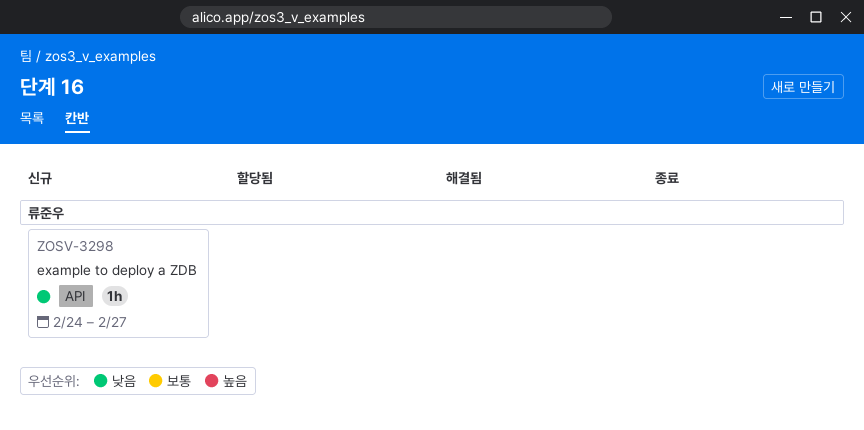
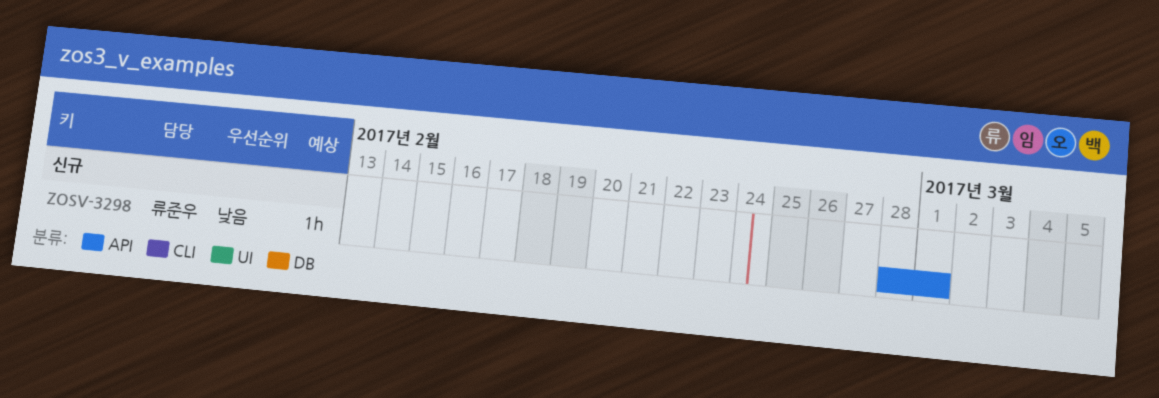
ZOSV-3298, start: Feb 24 -> Feb 28
ZOSV-3298, due: Feb 27 -> Mar 1

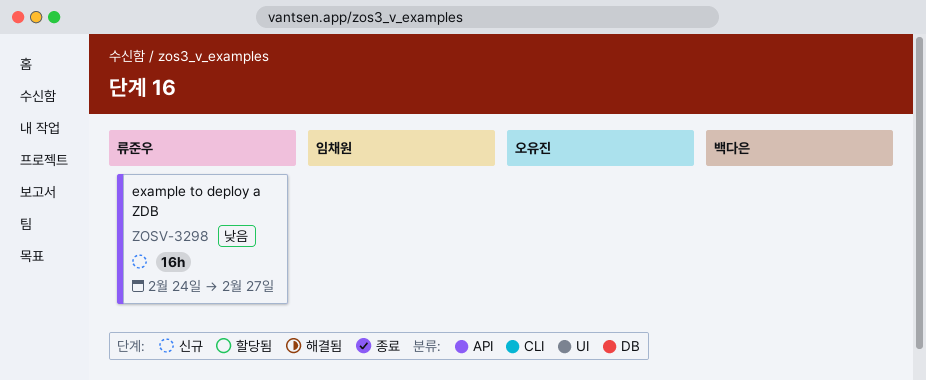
ZOSV-3298, estimate: 1h -> 16h
ZOSV-3298, start: Feb 28 -> Feb 24
ZOSV-3298, due: Mar 1 -> Feb 27

